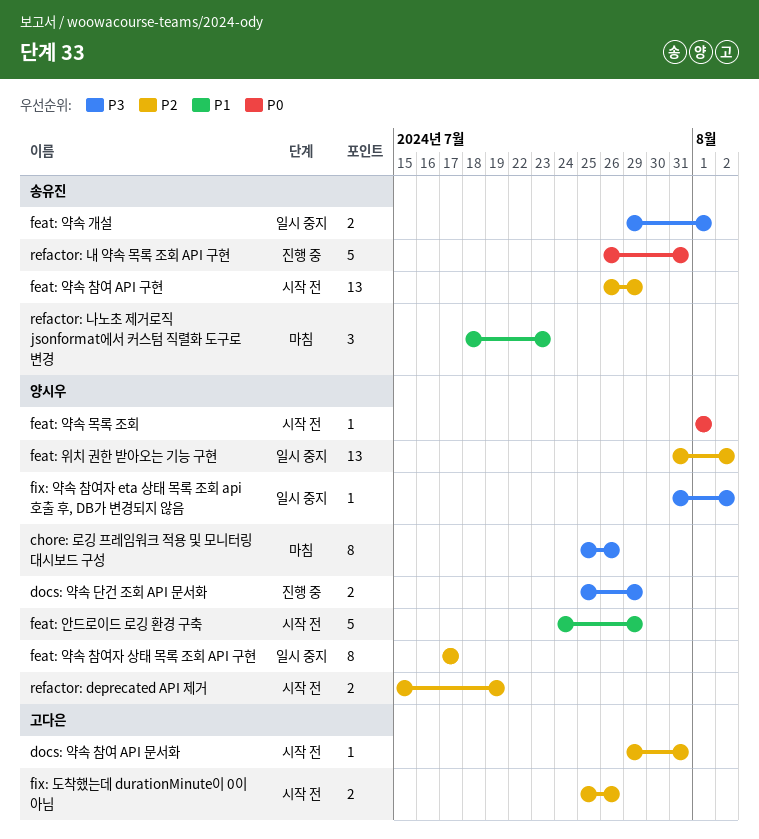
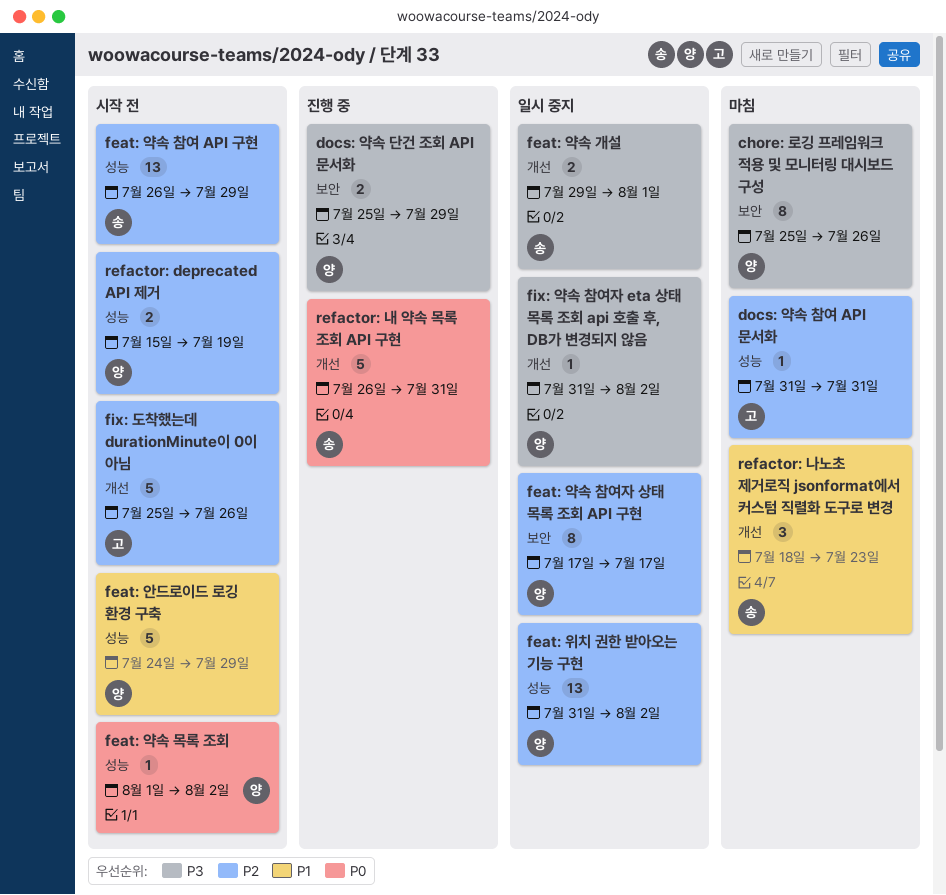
docs: 약속 참여 API 문서화, status: 시작 전 -> 마침
docs: 약속 참여 API 문서화, start: Jul 29 -> Jul 31
feat: 약속 목록 조회, due: Aug 1 -> Aug 2
fix: 도착했는데 durationMinute이 0이 아님, estimate: 2 -> 5

